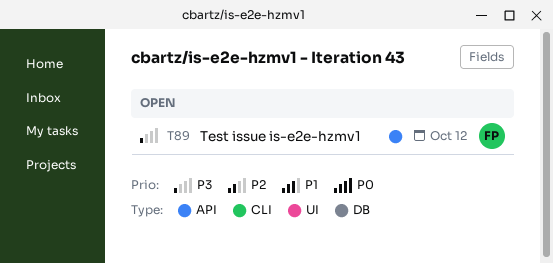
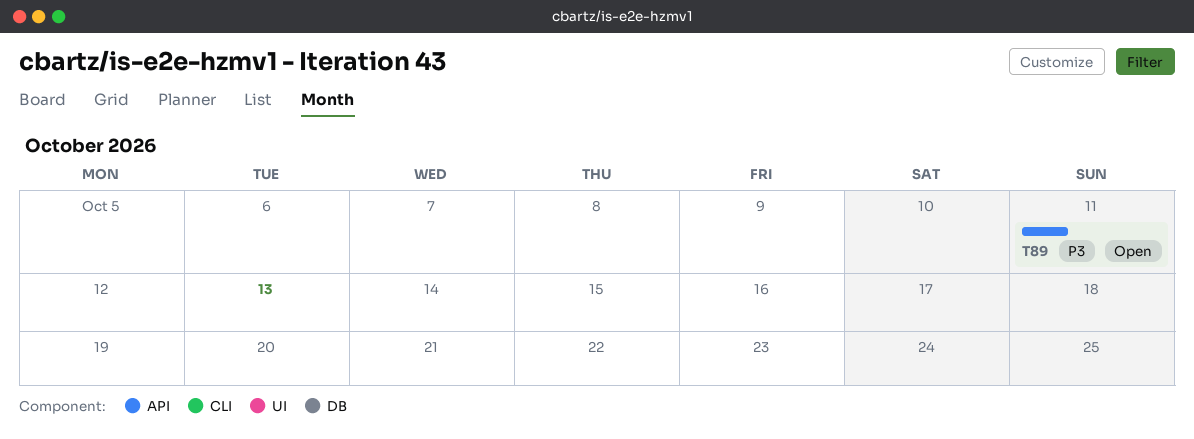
T89, due: Oct 12 -> Oct 11

